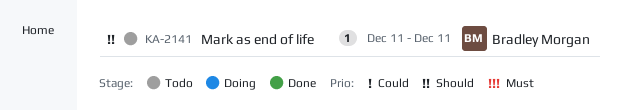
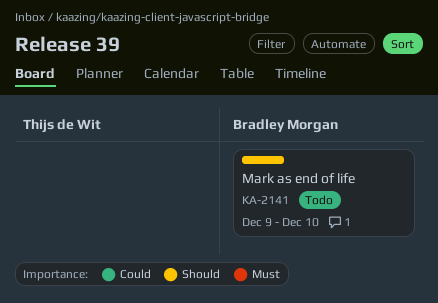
KA-2141, start: Dec 11 -> Dec 9
KA-2141, due: Dec 11 -> Dec 10

